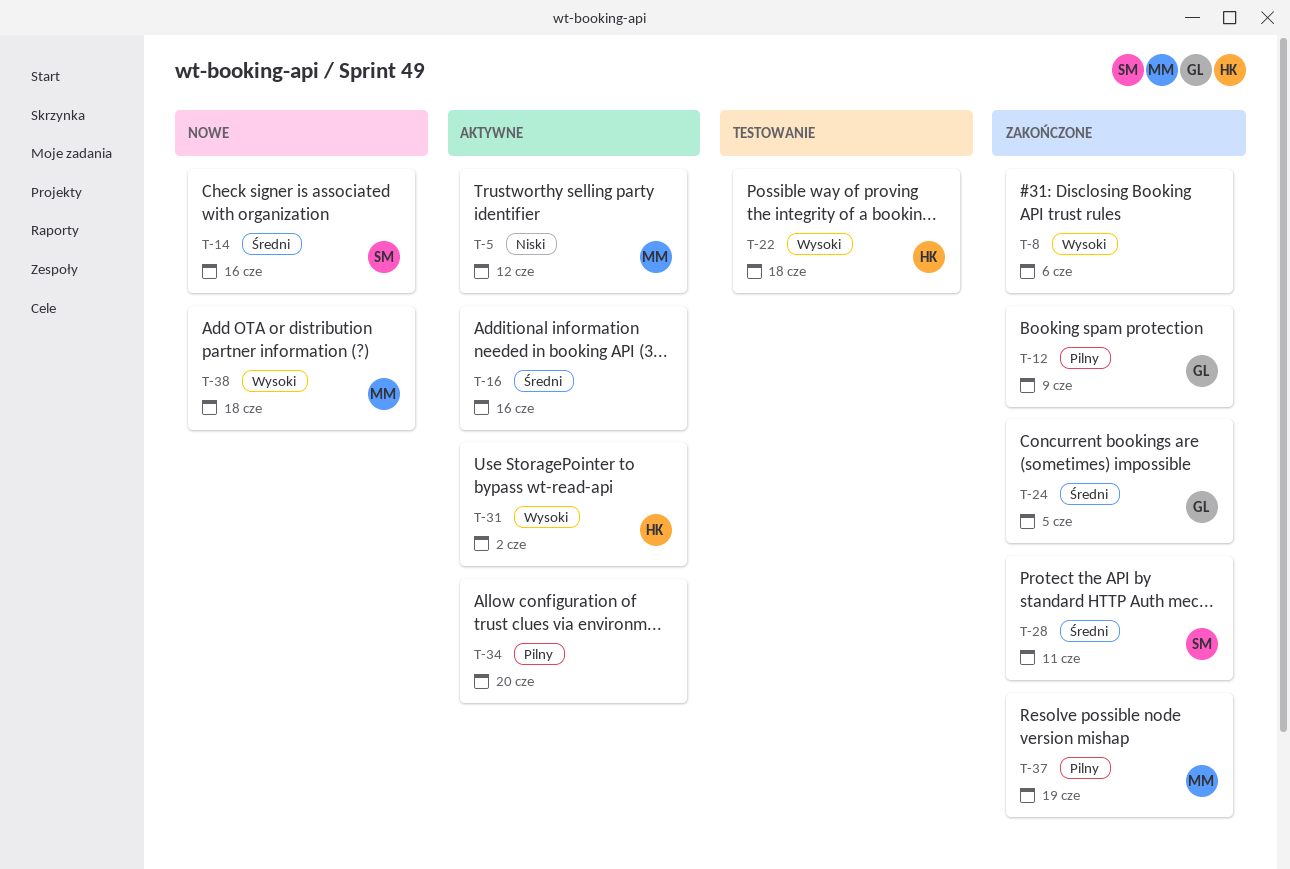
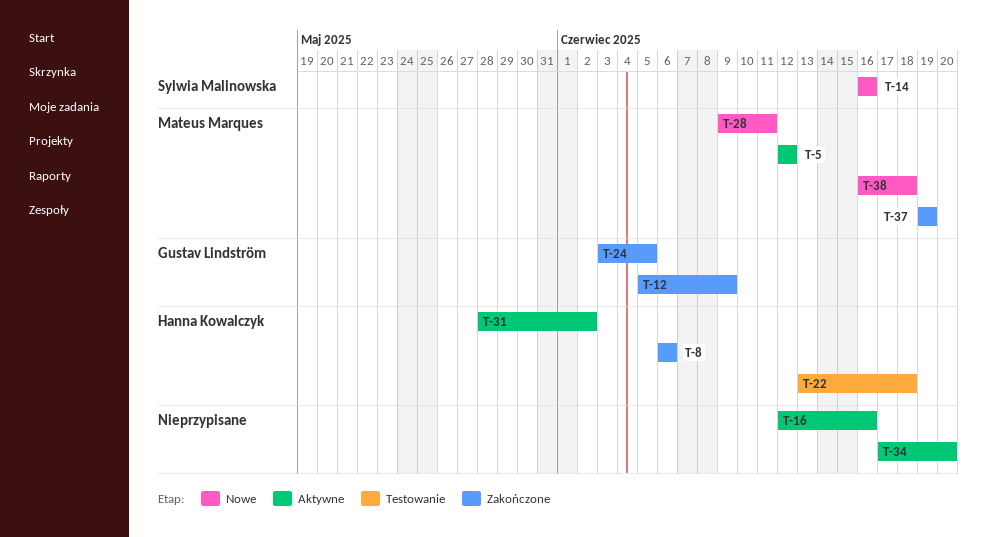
T-8, owner: none -> Hanna Kowalczyk
T-28, status: Zakończone -> Nowe
T-28, owner: Sylwia Malinowska -> Mateus Marques

